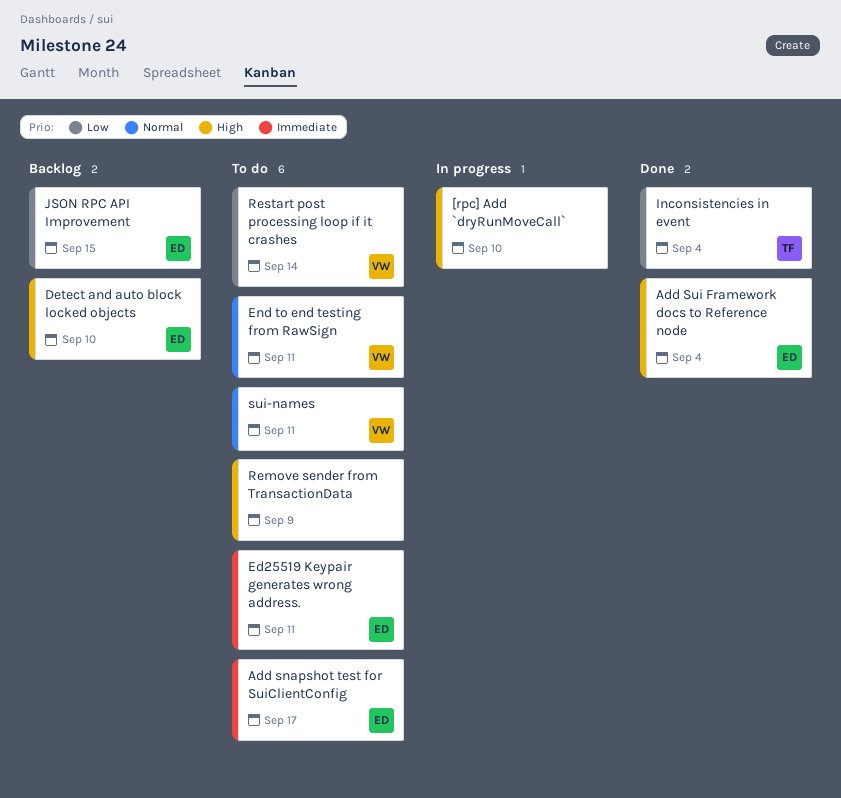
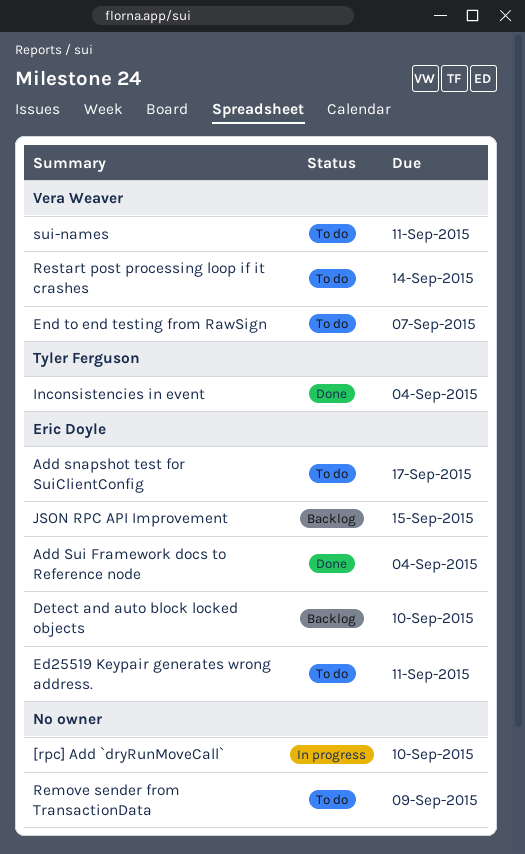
End to end testing from RawSign, due: Sep 11 -> Sep 7

